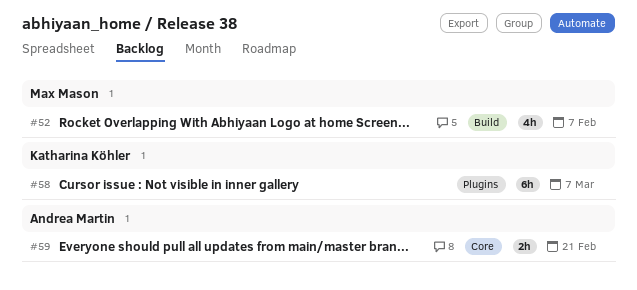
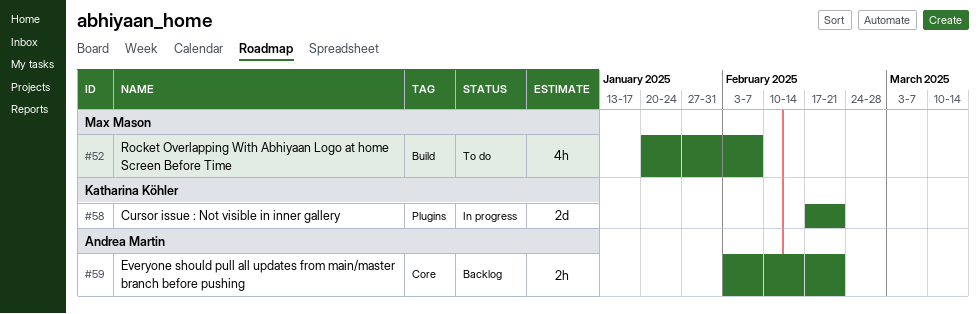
#58, estimate: 6h -> 2d
#58, due: Mar 7 -> Feb 21

